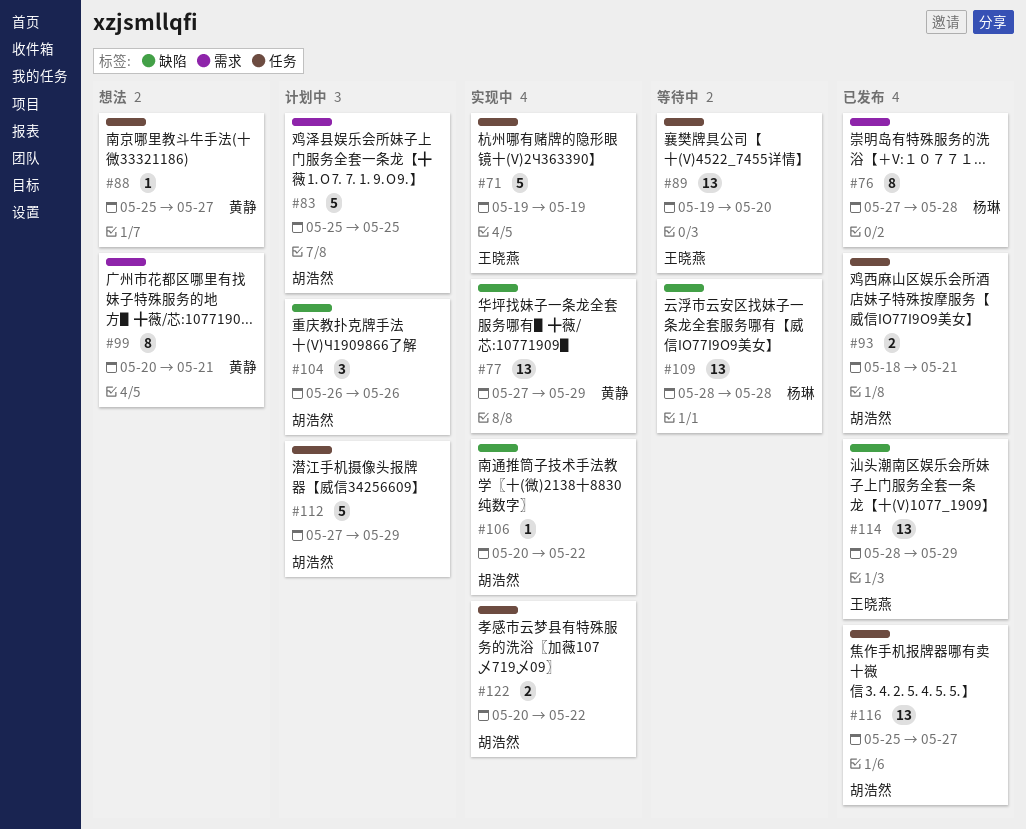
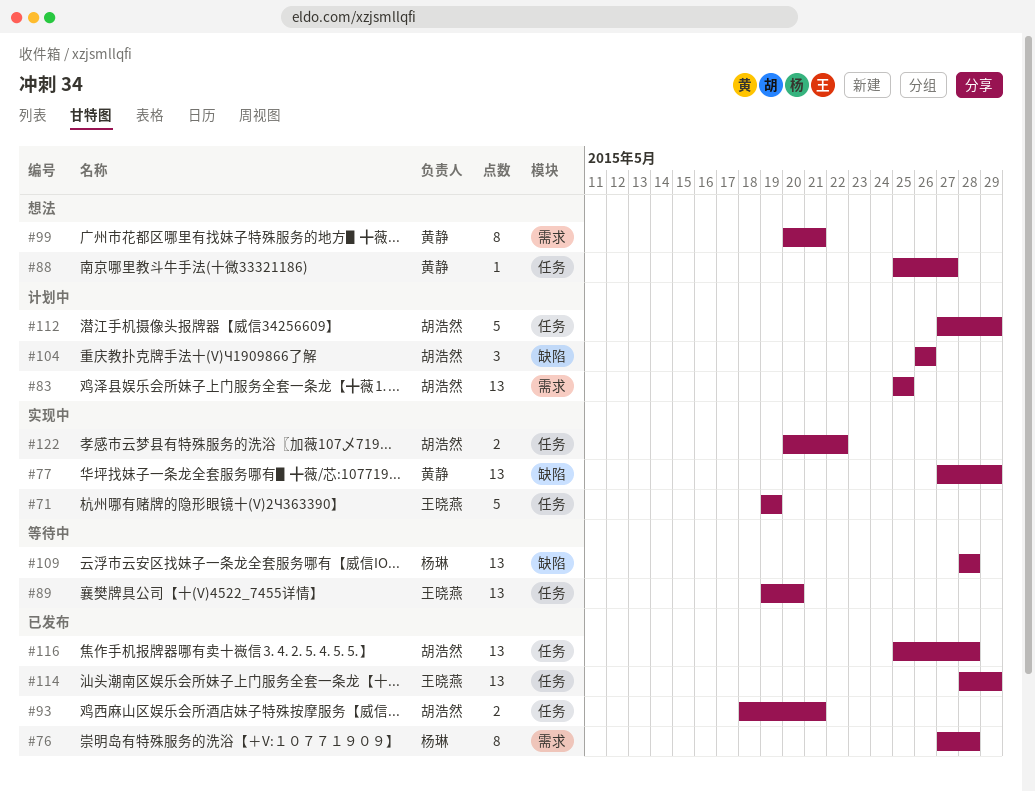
#83, estimate: 5 -> 13
#106: present -> none
#114, label: 缺陷 -> 任务
#116, due: May 27 -> May 28

